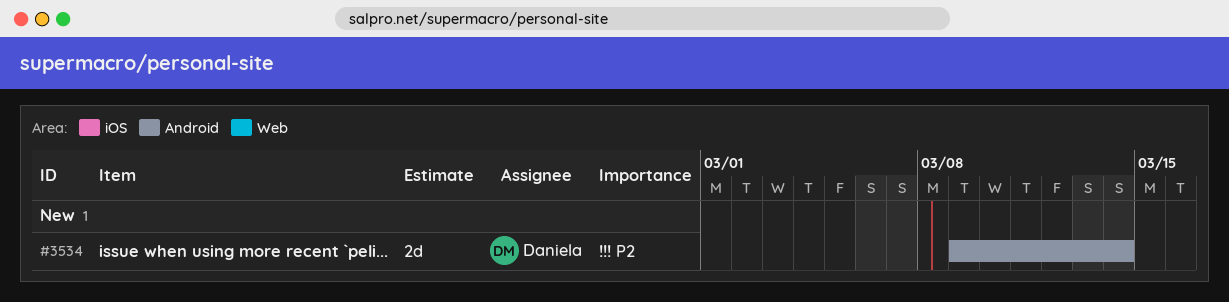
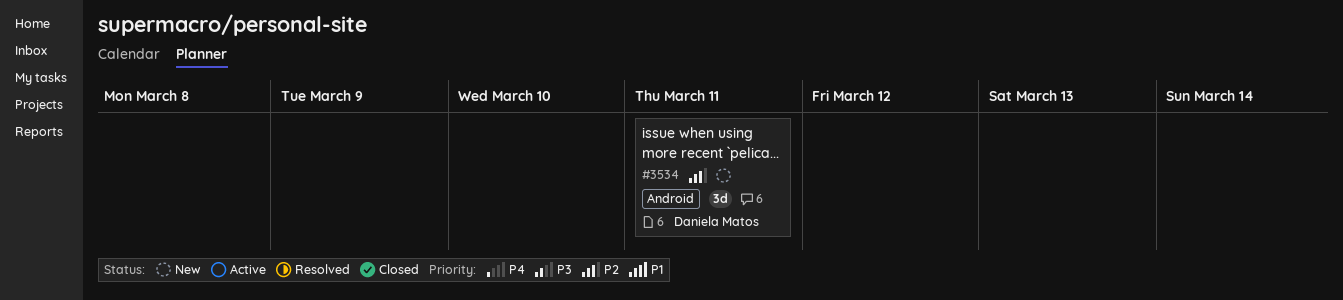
#3534, estimate: 2d -> 3d
#3534, due: Mar 14 -> Mar 11

